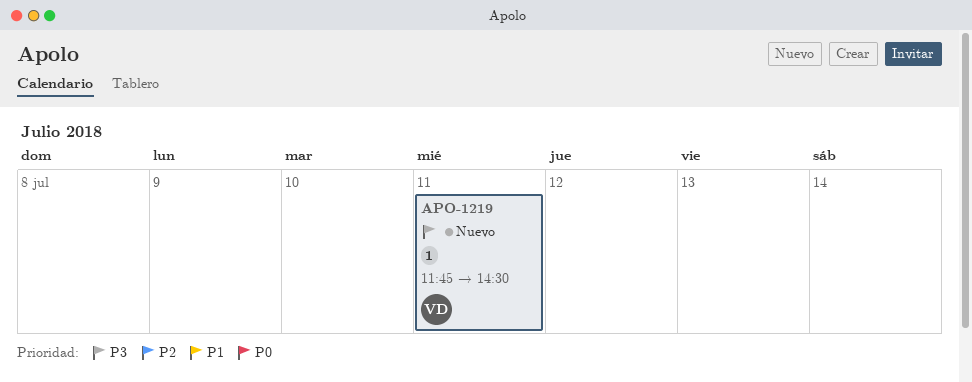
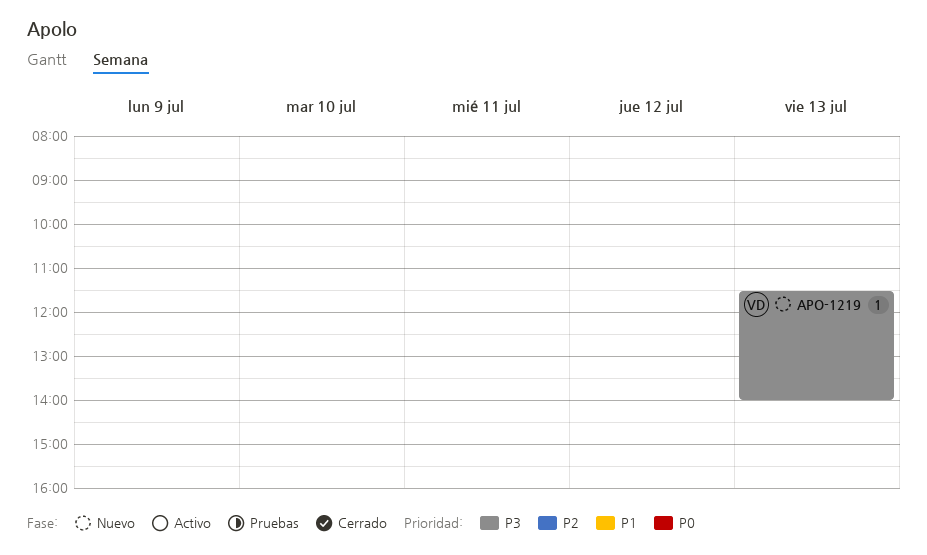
APO-1219, day: Jul 11 -> Jul 13
APO-1219, begins: 11:45 -> 11:30
APO-1219, ends: 14:30 -> 14:00

